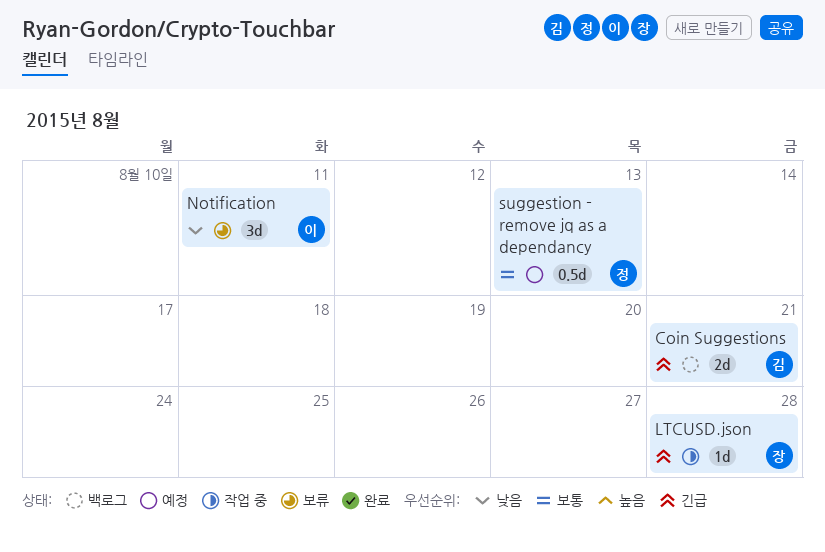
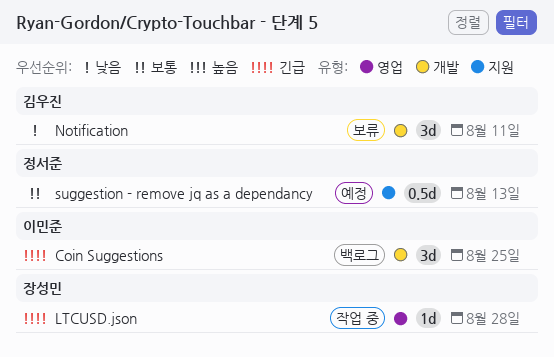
Coin Suggestions, owner: 김우진 -> 이민준
Coin Suggestions, estimate: 2d -> 3d
Coin Suggestions, due: Aug 21 -> Aug 25
Notification, owner: 이민준 -> 김우진

